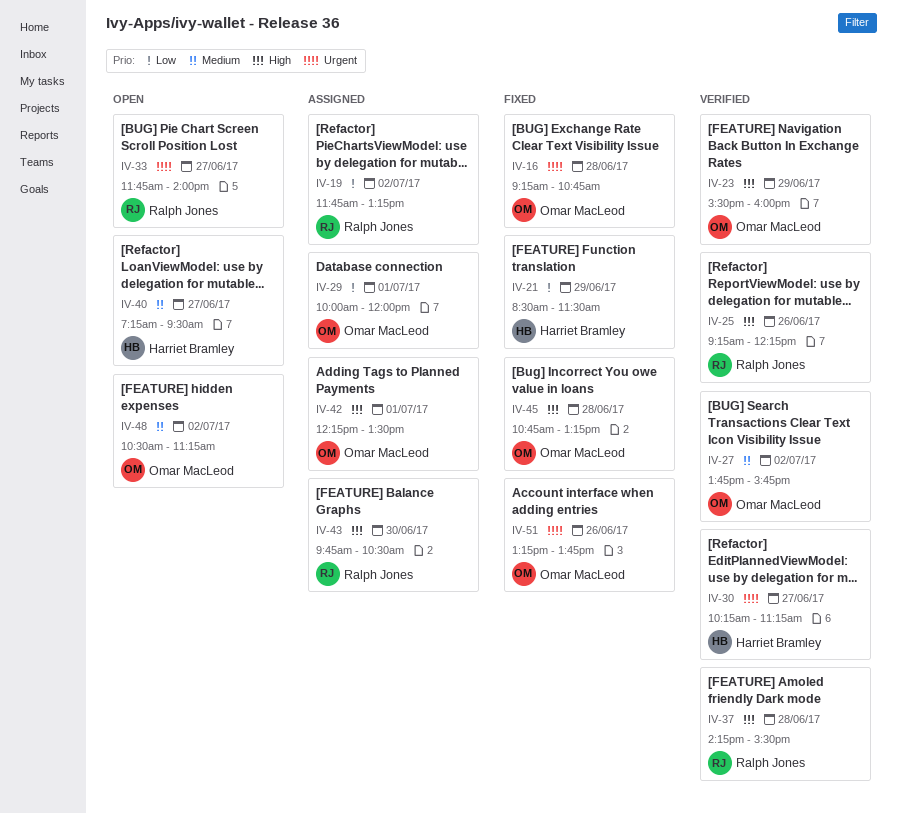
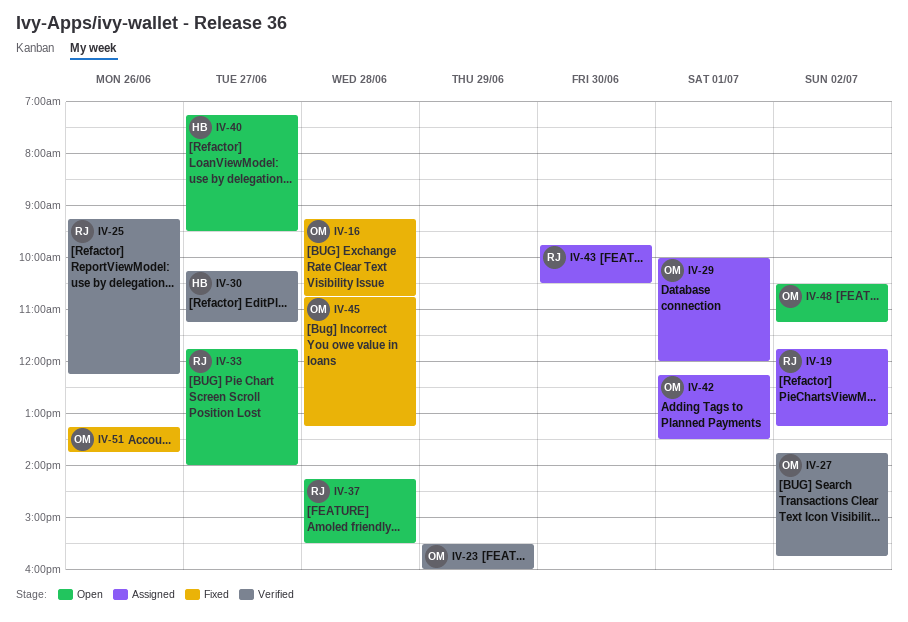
IV-21: present -> none
IV-37, status: Verified -> Open

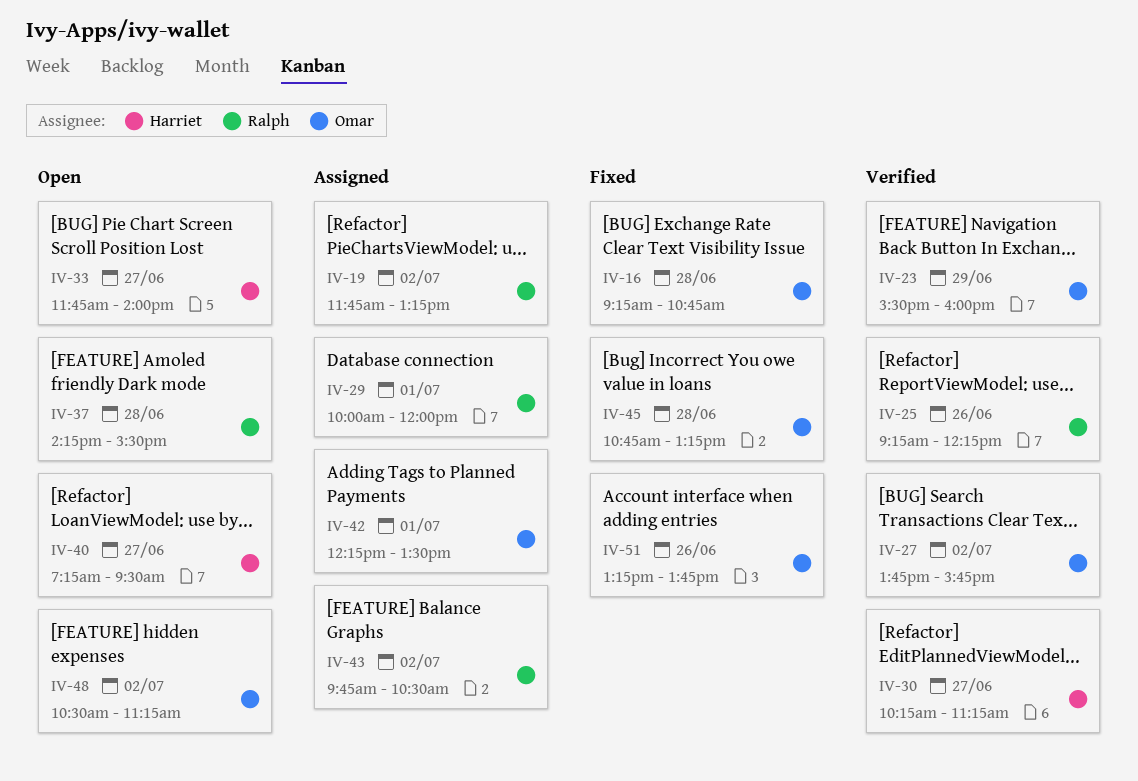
IV-29, owner: Omar -> Ralph
IV-33, owner: Ralph -> Harriet
IV-43, day: Jun 30 -> Jul 2

